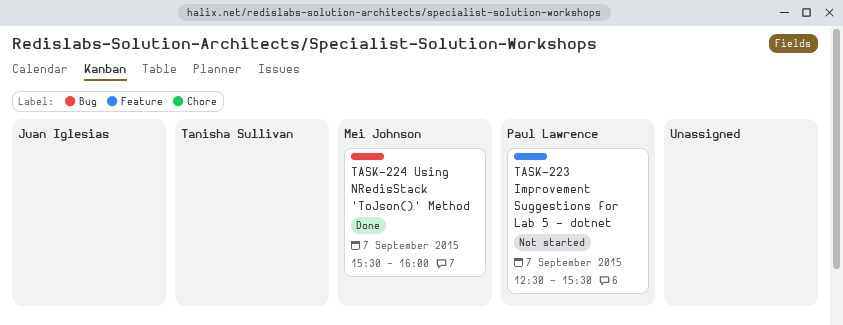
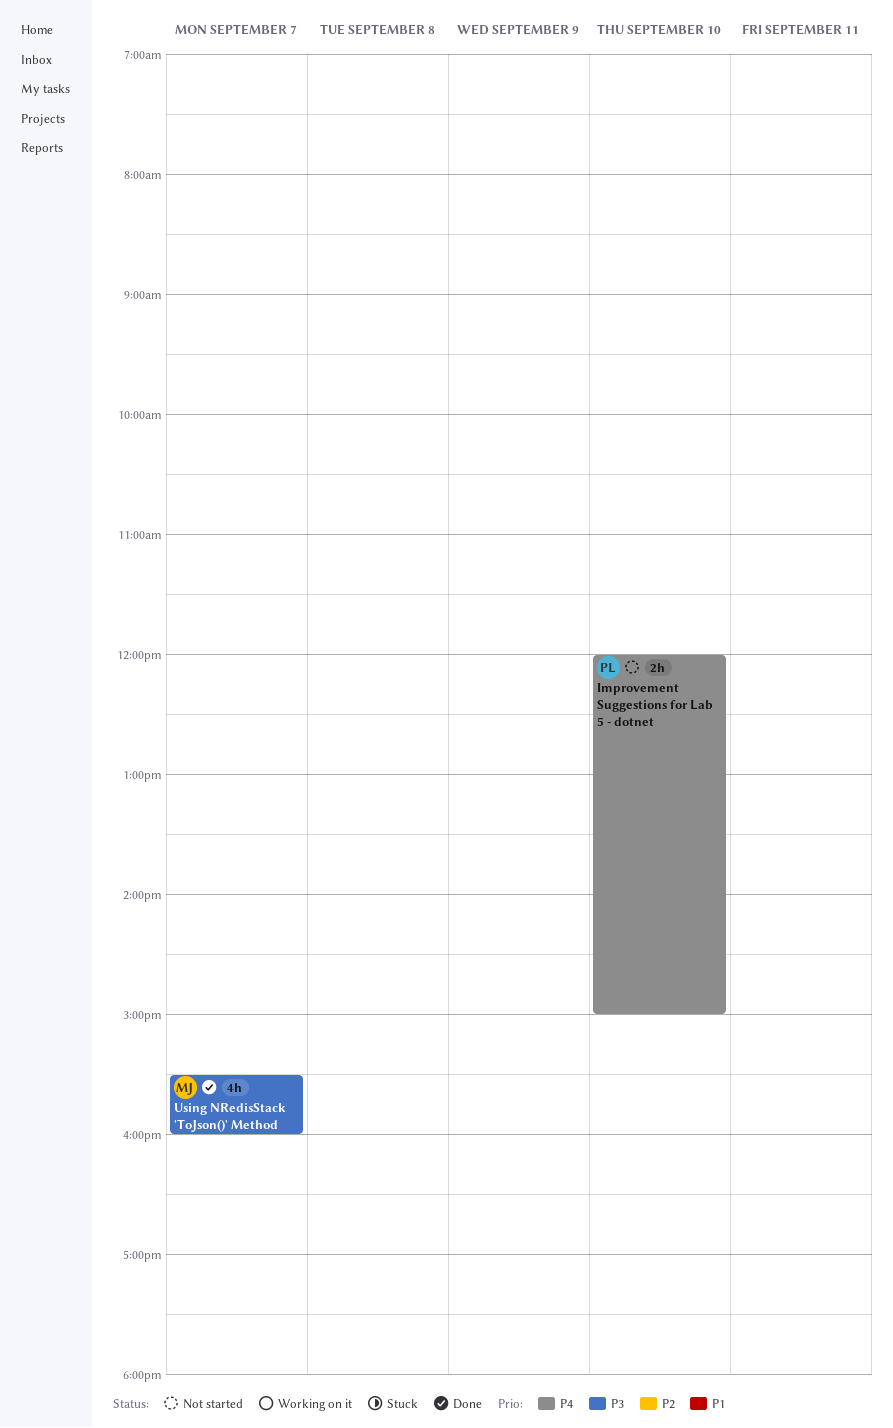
Improvement Suggestions for Lab 5 - dotnet, day: Sep 7 -> Sep 10
Improvement Suggestions for Lab 5 - dotnet, begins: 12:30 -> 12:00
Improvement Suggestions for Lab 5 - dotnet, ends: 15:30 -> 15:00

